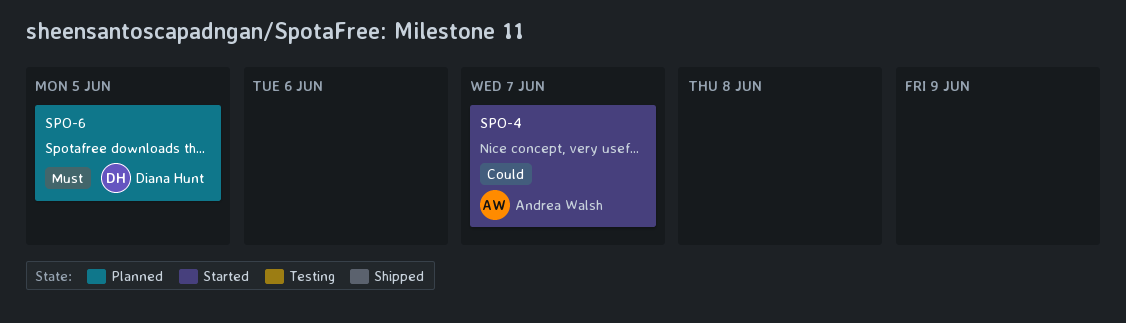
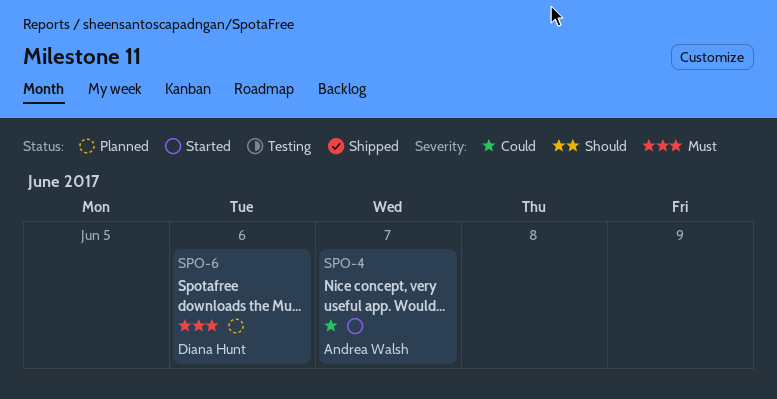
SPO-6, due: Jun 5 -> Jun 6

